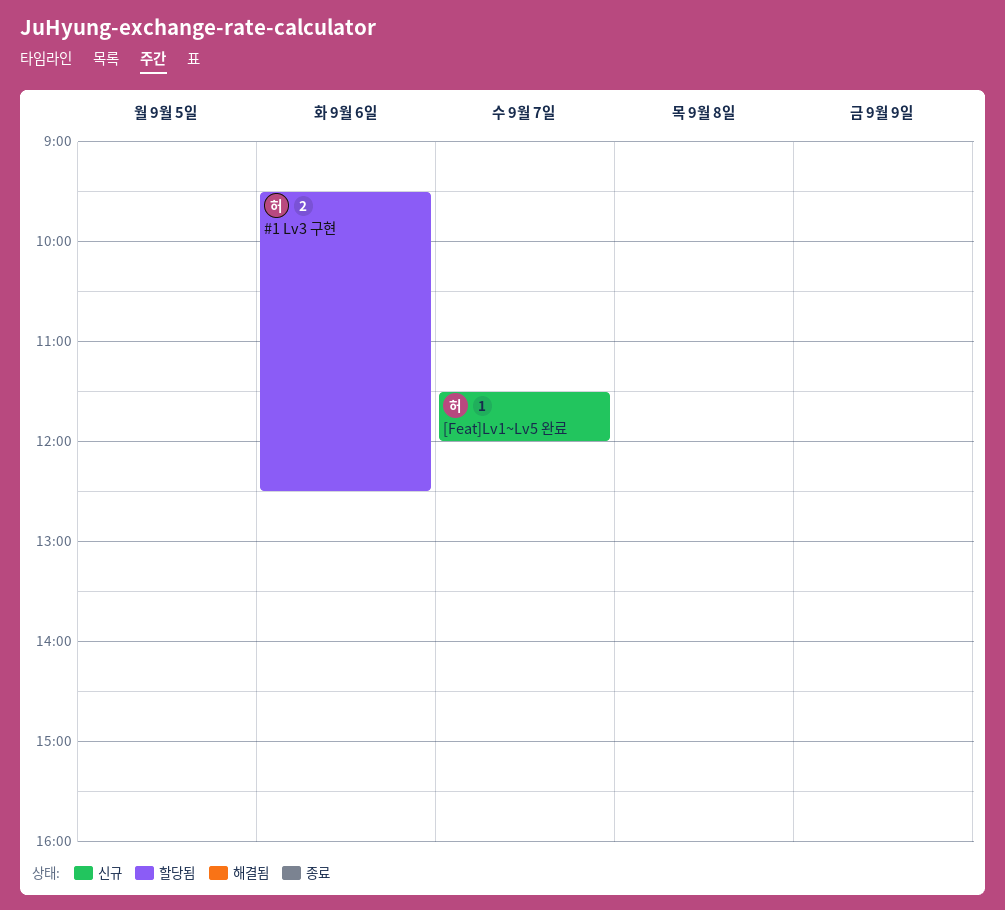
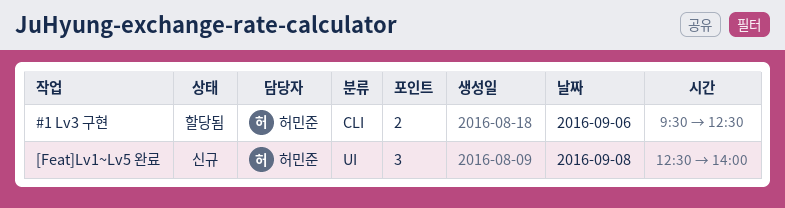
[Feat]Lv1~Lv5 완료, estimate: 1 -> 3
[Feat]Lv1~Lv5 완료, day: Sep 7 -> Sep 8
[Feat]Lv1~Lv5 완료, begins: 11:30 -> 12:30
[Feat]Lv1~Lv5 완료, ends: 12:00 -> 14:00

